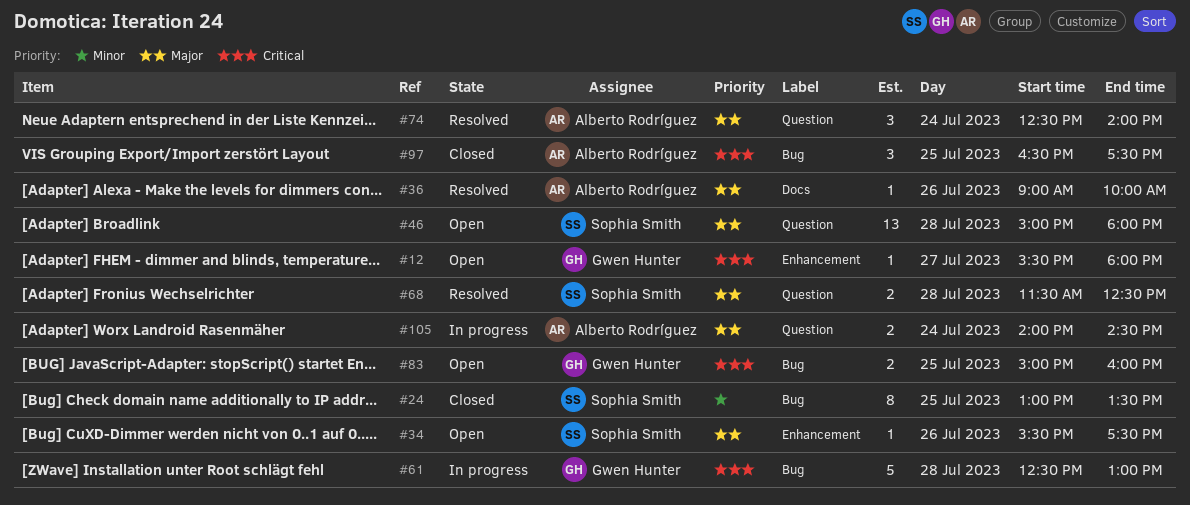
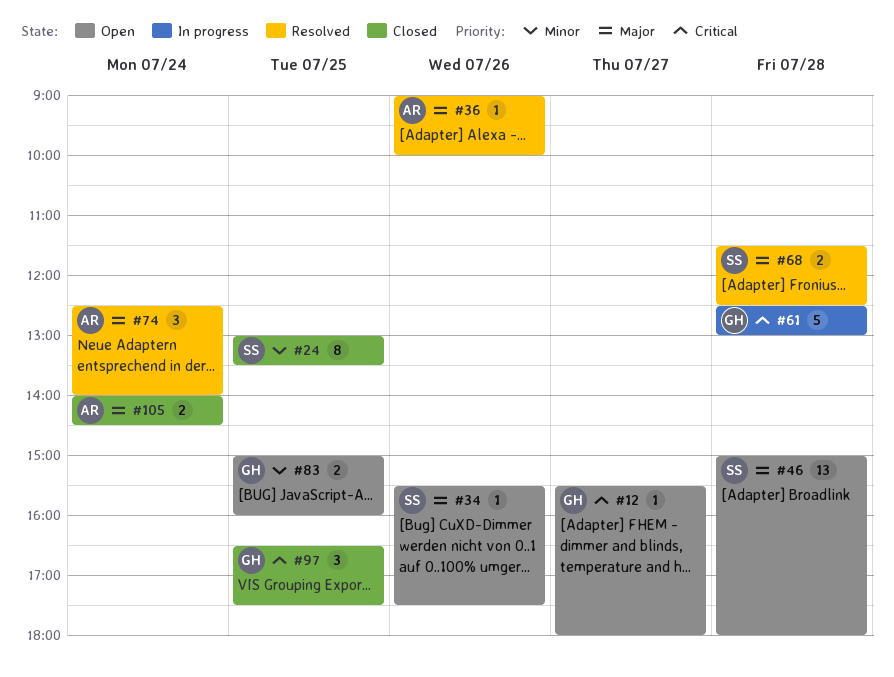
#83, priority: Critical -> Minor
#97, owner: Alberto Rodríguez -> Gwen Hunter
#105, status: In progress -> Closed

